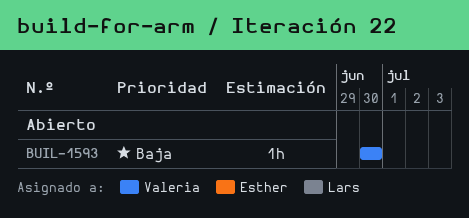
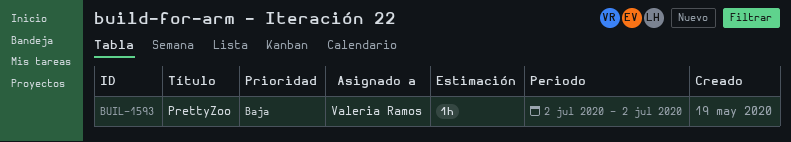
BUIL-1593, start: Jun 30 -> Jul 2
BUIL-1593, due: Jun 30 -> Jul 2

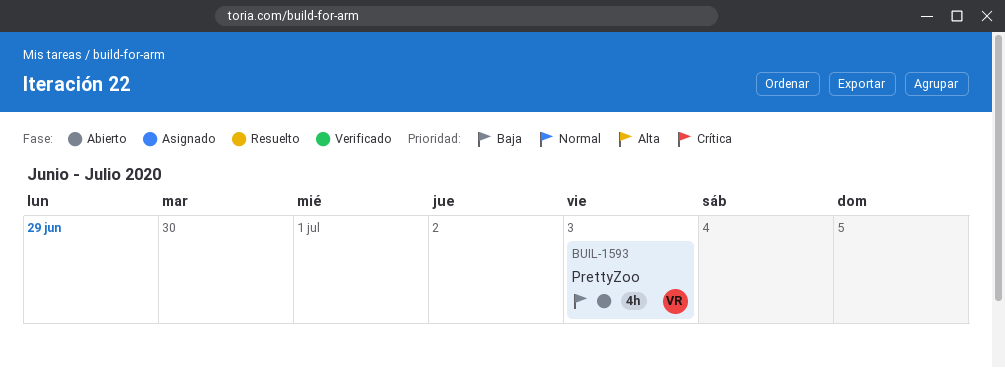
BUIL-1593, estimate: 1h -> 4h
BUIL-1593, due: Jul 2 -> Jul 3

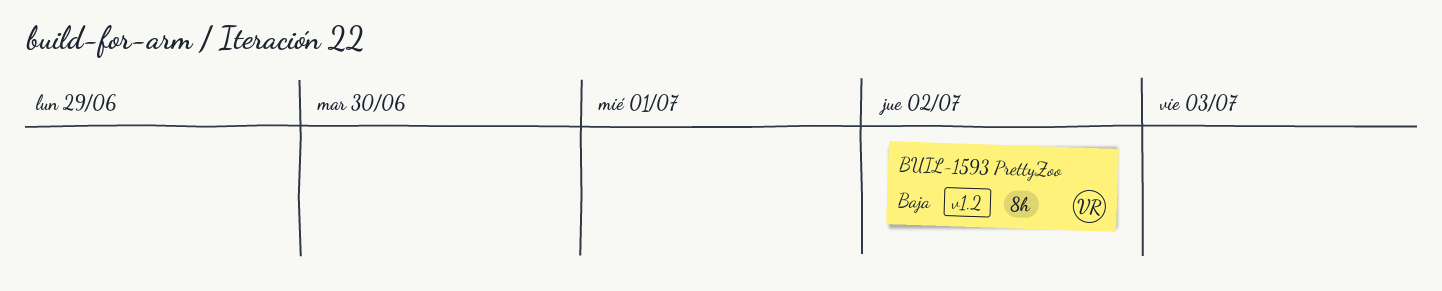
BUIL-1593, estimate: 4h -> 8h
BUIL-1593, due: Jul 3 -> Jul 2

